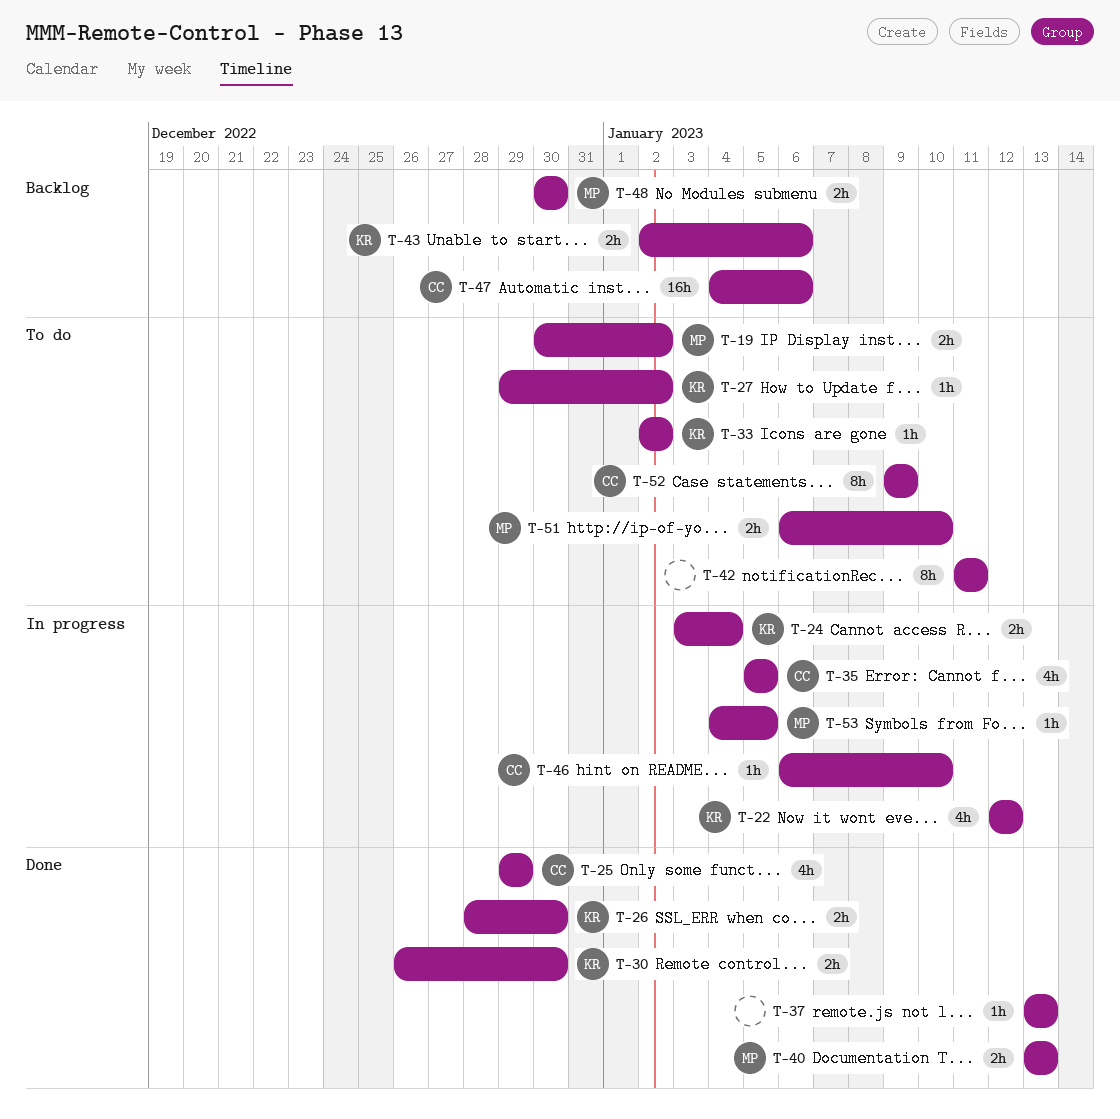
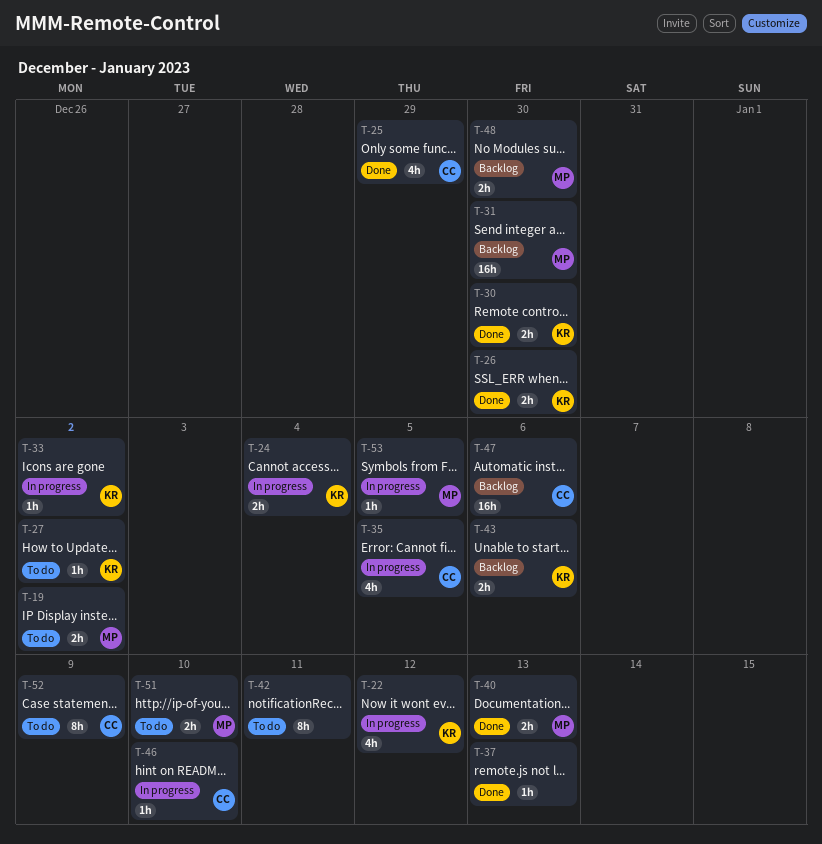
T-31: none -> present
T-33, status: To do -> In progress

